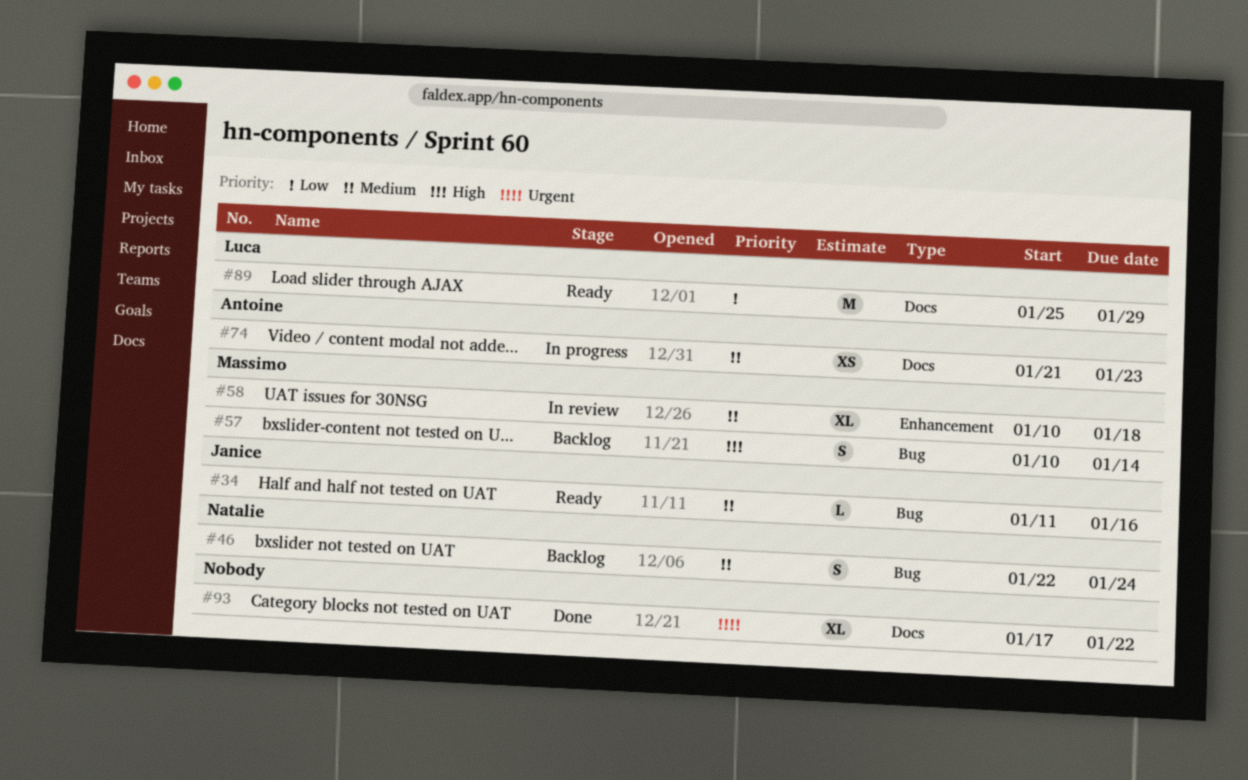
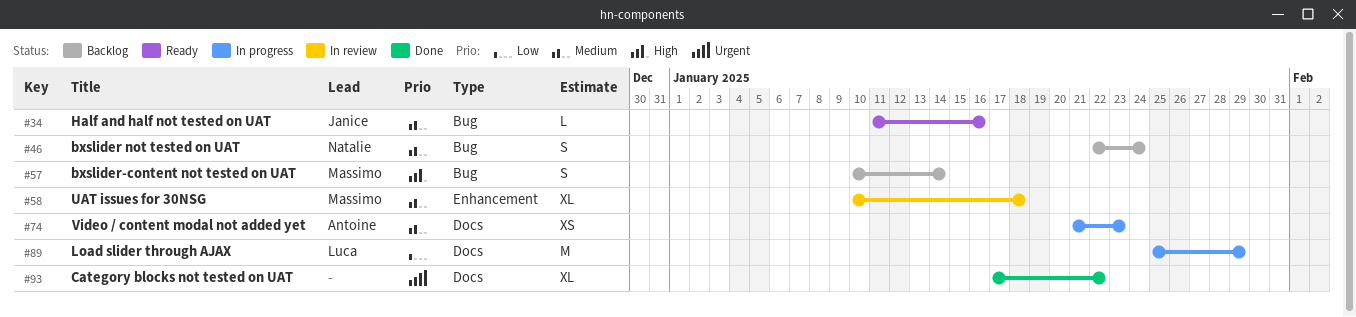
#89, status: Ready -> In progress

